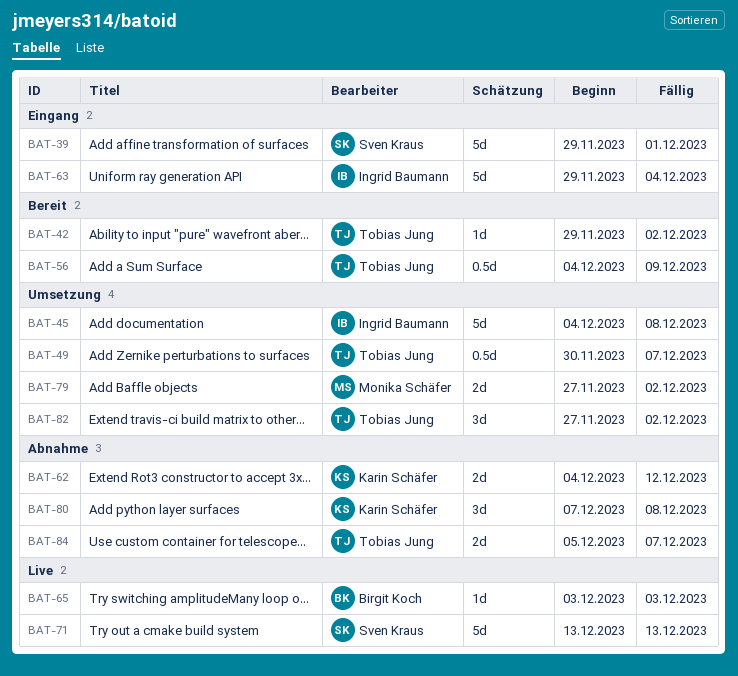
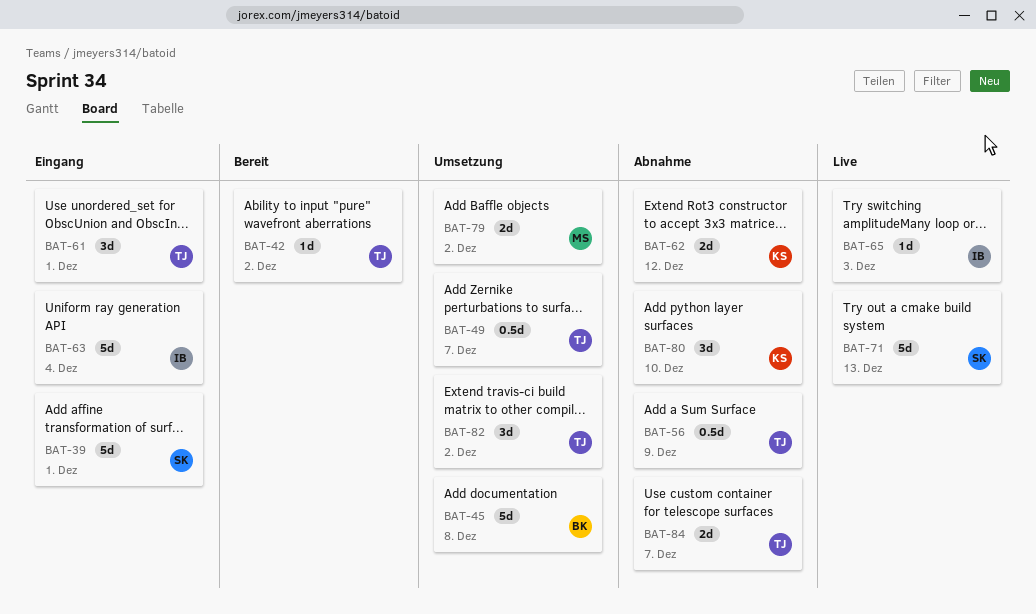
BAT-45, owner: Ingrid Baumann -> Birgit Koch
BAT-56, status: Bereit -> Abnahme
BAT-61: none -> present
BAT-65, owner: Birgit Koch -> Ingrid Baumann
BAT-80, due: Dec 8 -> Dec 10

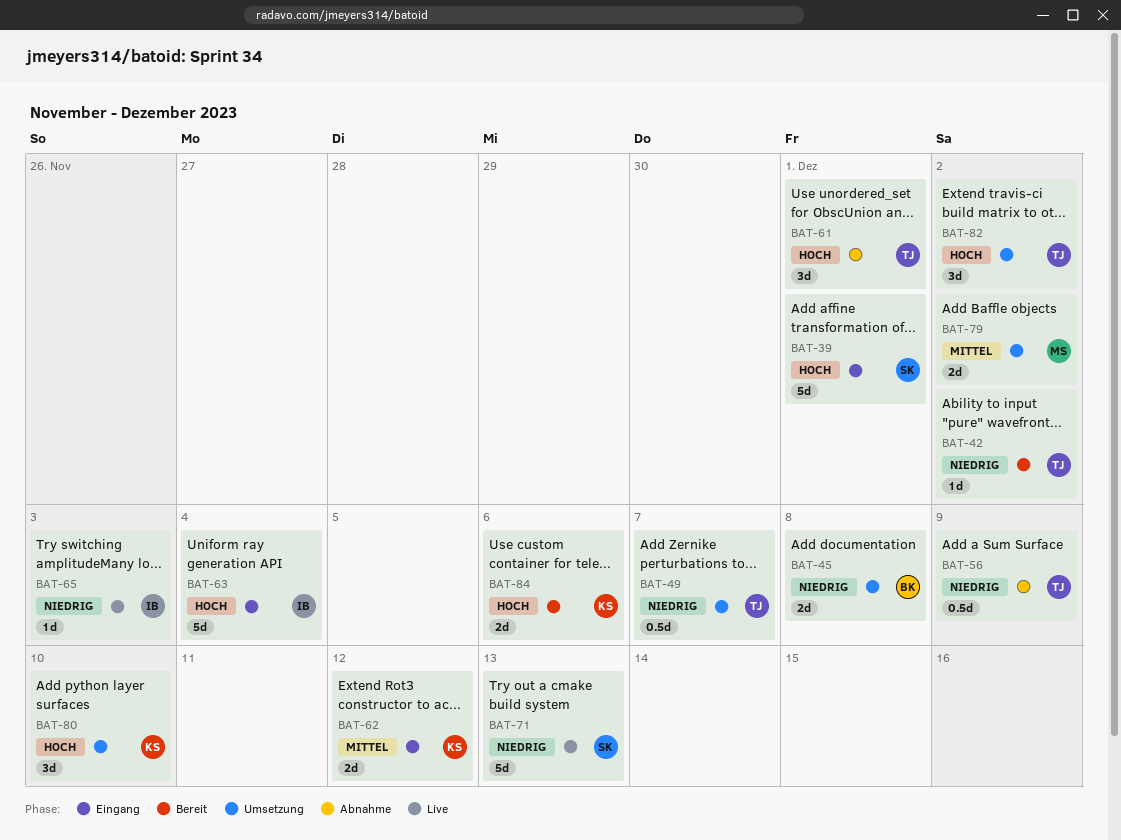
BAT-45, estimate: 5d -> 2d
BAT-61, status: Eingang -> Abnahme
BAT-62, status: Abnahme -> Eingang
BAT-80, status: Abnahme -> Umsetzung
BAT-84, status: Abnahme -> Bereit
BAT-84, owner: TJ -> KS
BAT-84, due: Dec 7 -> Dec 6

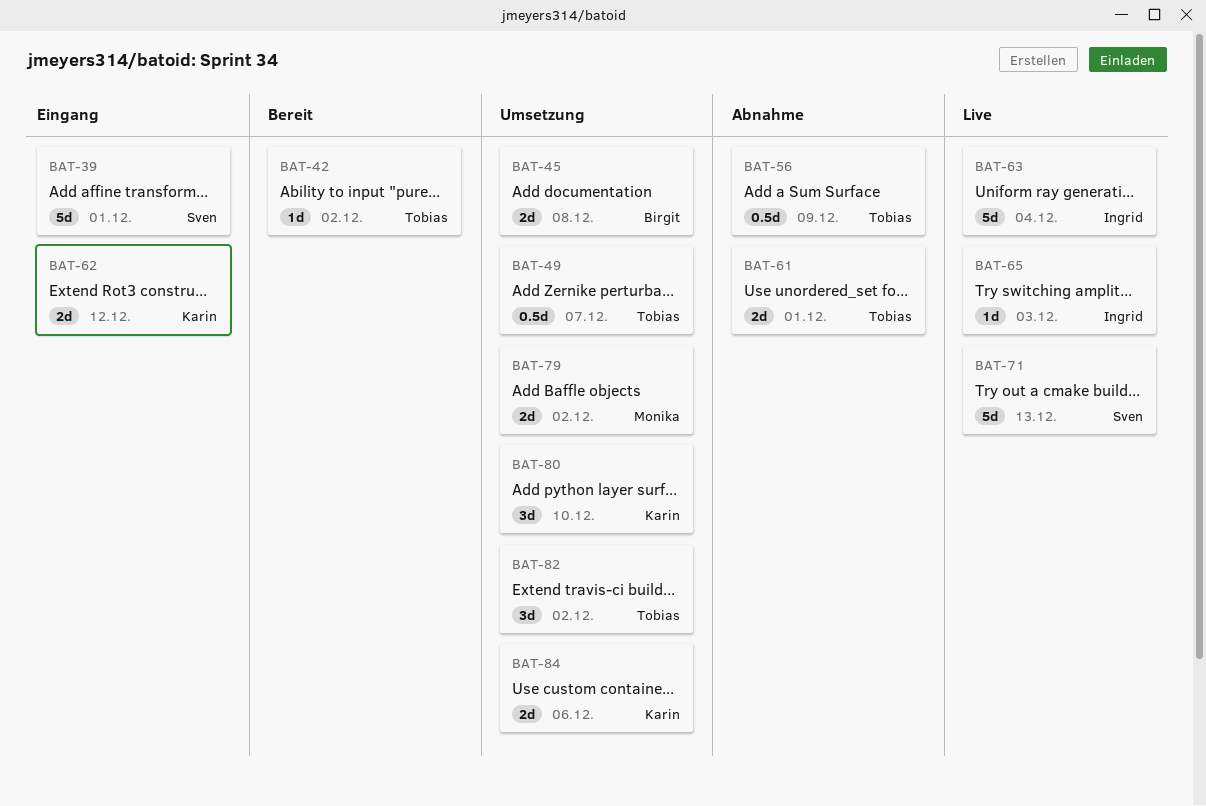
BAT-61, estimate: 3d -> 2d
BAT-63, status: Eingang -> Live
BAT-84, status: Bereit -> Umsetzung

